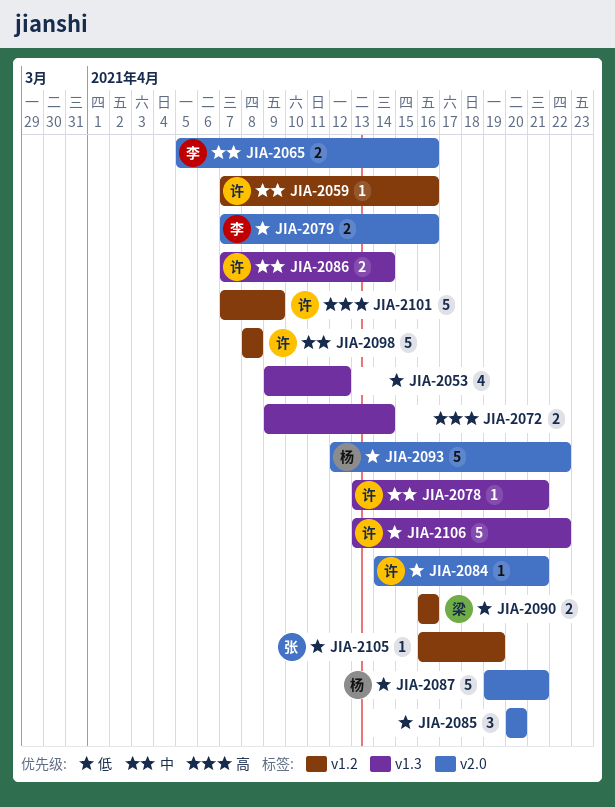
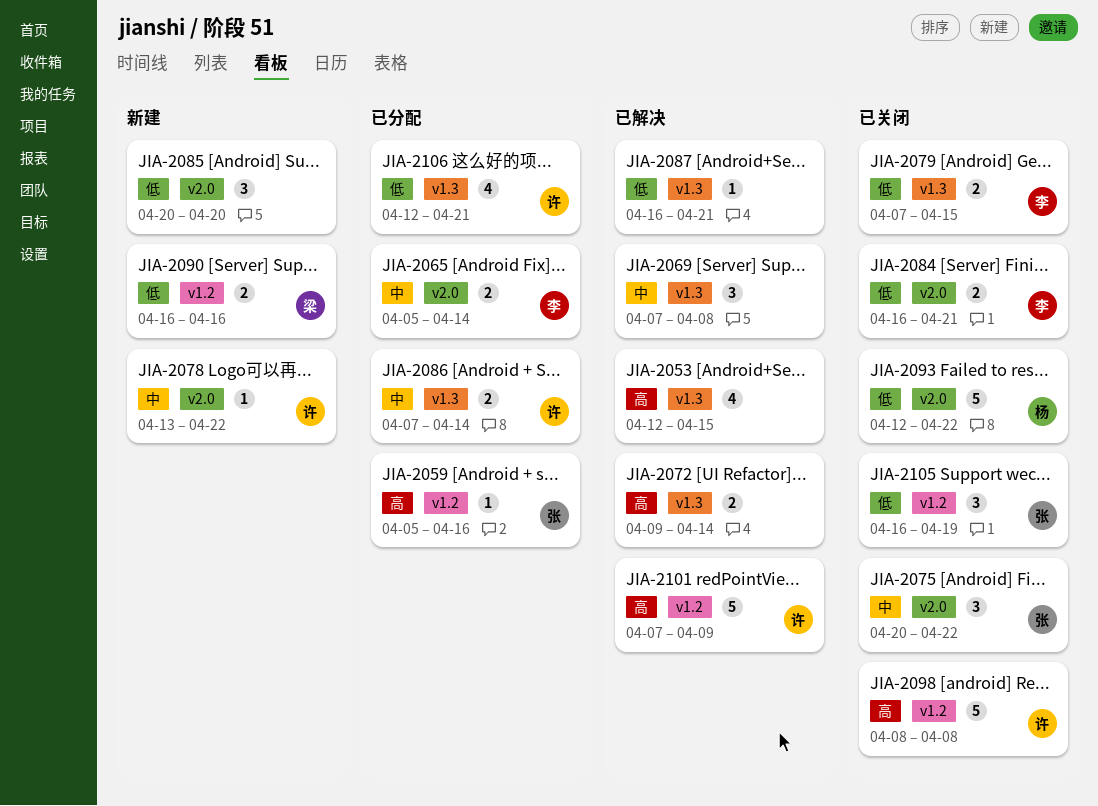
JIA-2053, priority: 低 -> 高
JIA-2053, start: Apr 9 -> Apr 12
JIA-2053, due: Apr 12 -> Apr 15
JIA-2059, owner: 许 -> 张
JIA-2059, priority: 中 -> 高
JIA-2059, start: Apr 7 -> Apr 5
JIA-2065, due: Apr 16 -> Apr 14
JIA-2069: none -> present
JIA-2075: none -> present
JIA-2078, label: v1.3 -> v2.0
JIA-2078, due: Apr 21 -> Apr 22
JIA-2079, label: v2.0 -> v1.3
JIA-2079, due: Apr 16 -> Apr 15
JIA-2084, owner: 许 -> 李
JIA-2084, estimate: 1 -> 2
JIA-2084, start: Apr 14 -> Apr 16
JIA-2087, owner: 杨 -> none
JIA-2087, label: v2.0 -> v1.3
JIA-2087, estimate: 5 -> 1
JIA-2087, start: Apr 19 -> Apr 16
JIA-2098, priority: 中 -> 高
JIA-2105, estimate: 1 -> 3
JIA-2106, estimate: 5 -> 4
JIA-2106, start: Apr 13 -> Apr 12
JIA-2106, due: Apr 22 -> Apr 21

